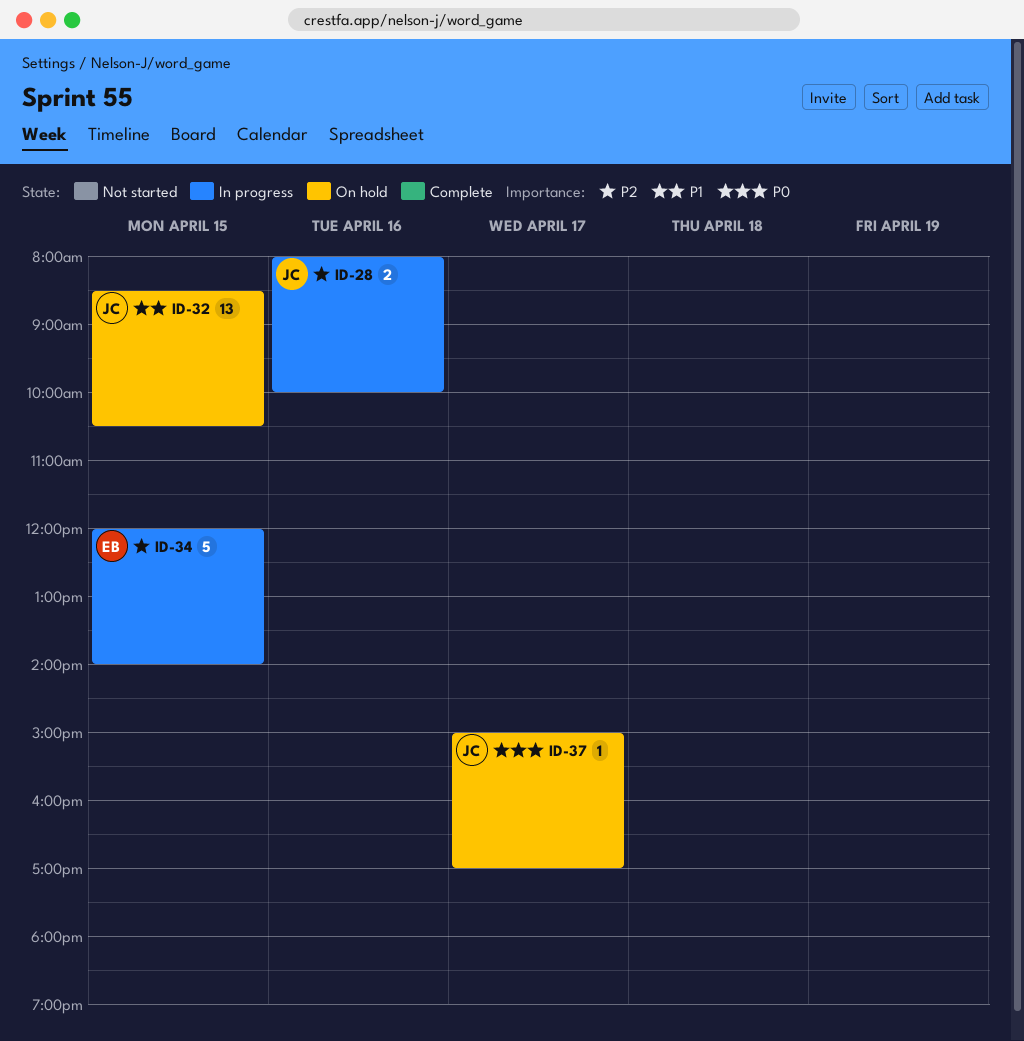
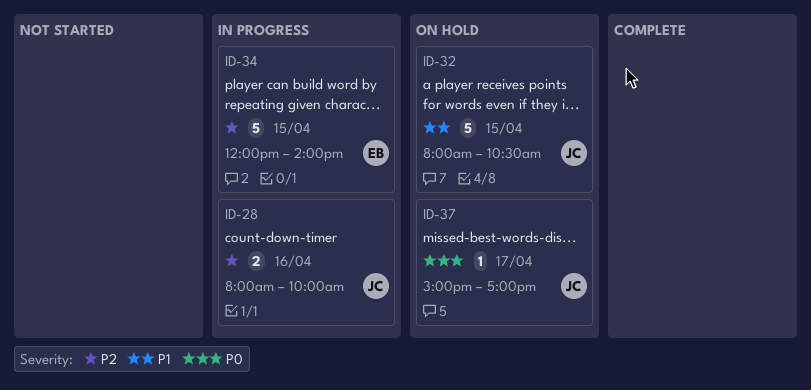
ID-32, estimate: 13 -> 5
ID-32, begins: 08:30 -> 08:00

